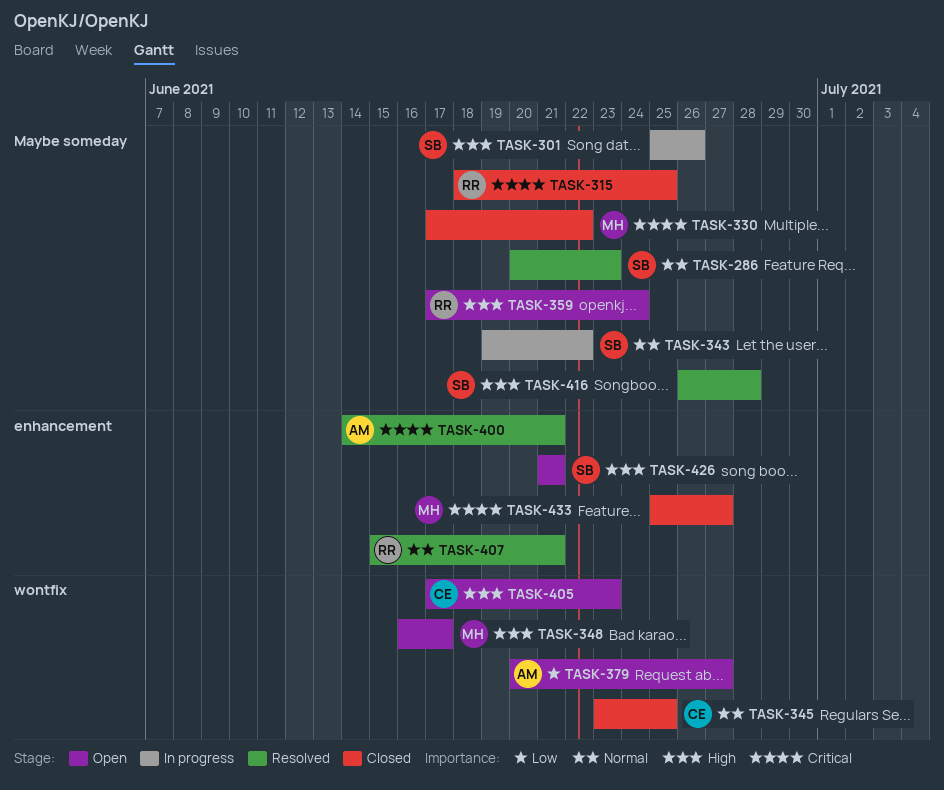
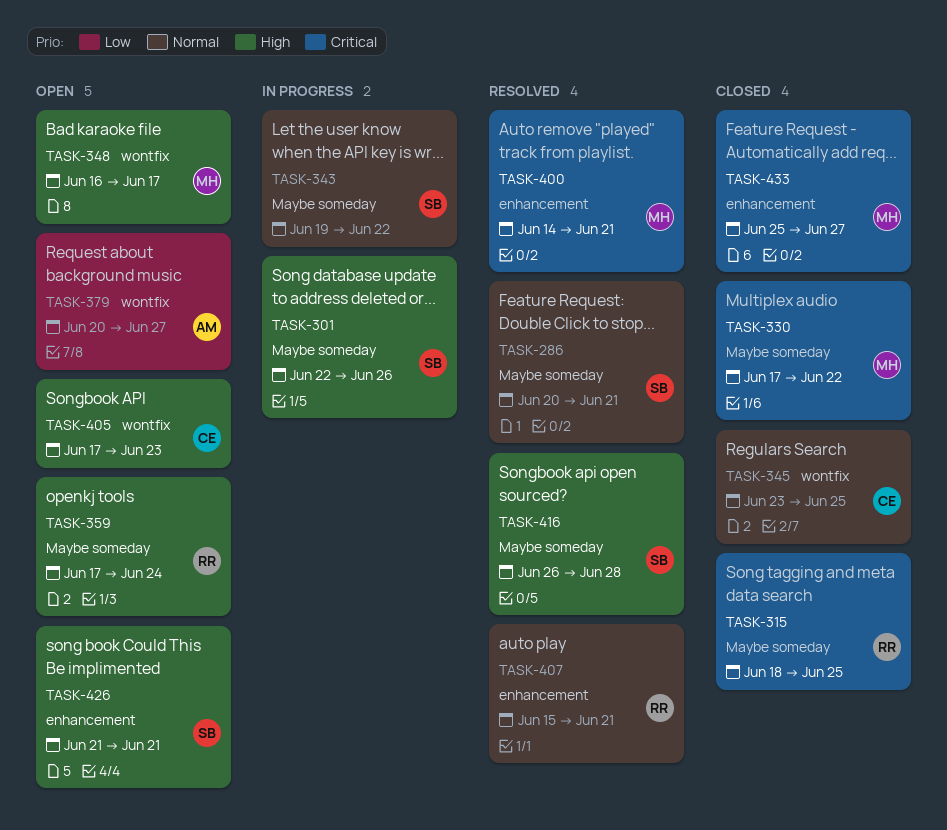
TASK-286, due: Jun 23 -> Jun 21
TASK-301, start: Jun 25 -> Jun 22
TASK-400, owner: AM -> MH

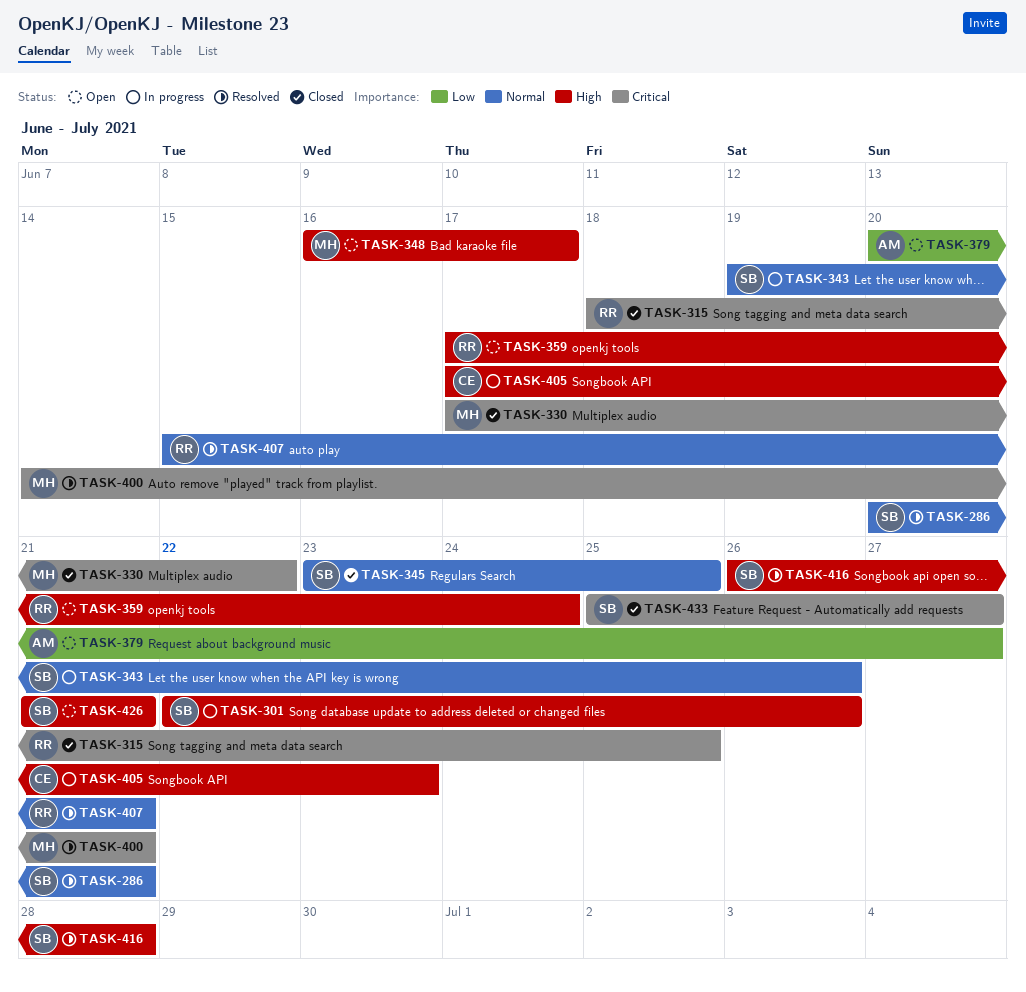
TASK-343, due: Jun 22 -> Jun 26
TASK-345, owner: CE -> SB
TASK-405, status: Open -> In progress
TASK-433, owner: MH -> SB

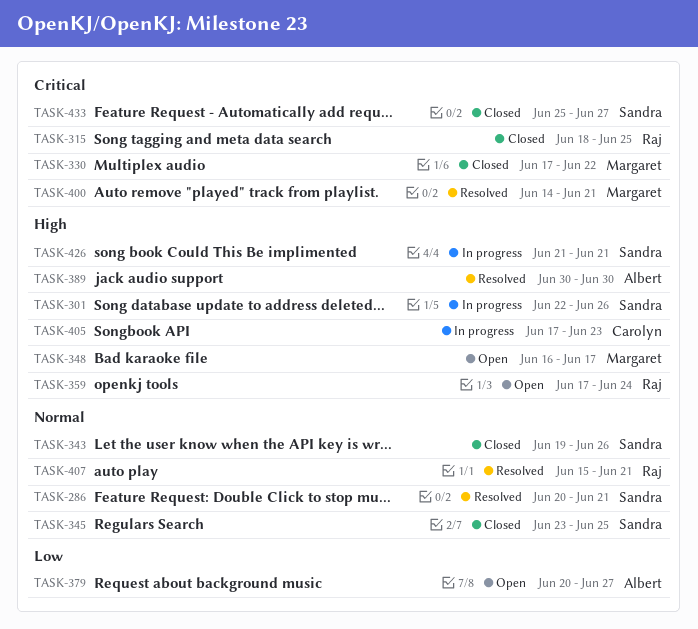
TASK-343, status: In progress -> Closed
TASK-389: none -> present
TASK-416: present -> none
TASK-426, status: Open -> In progress

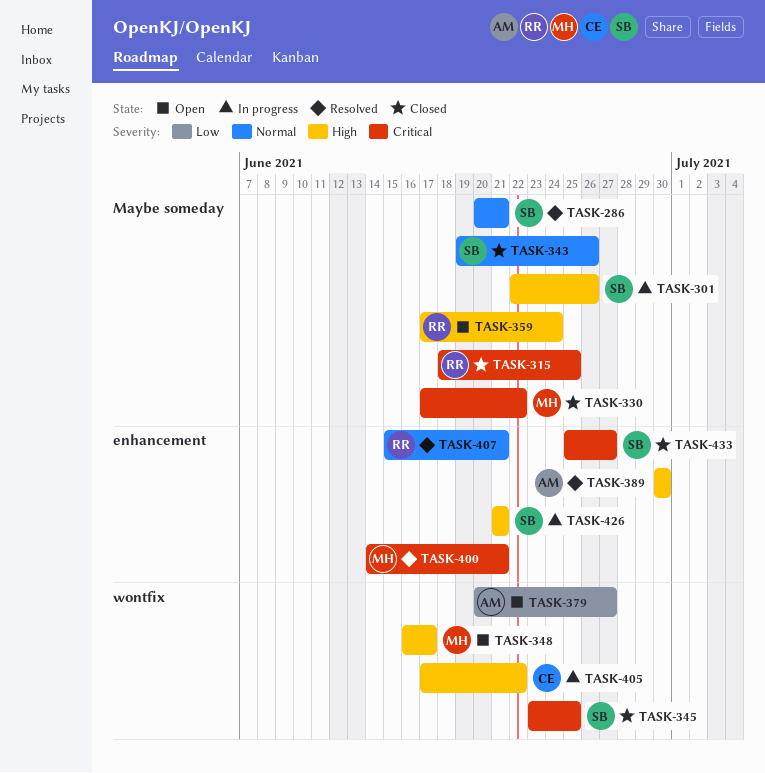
TASK-345, priority: Normal -> Critical
TASK-405, due: Jun 23 -> Jun 22

